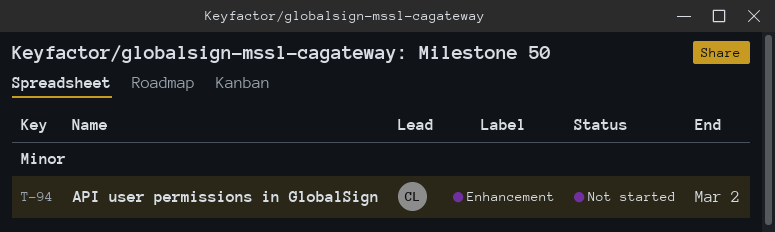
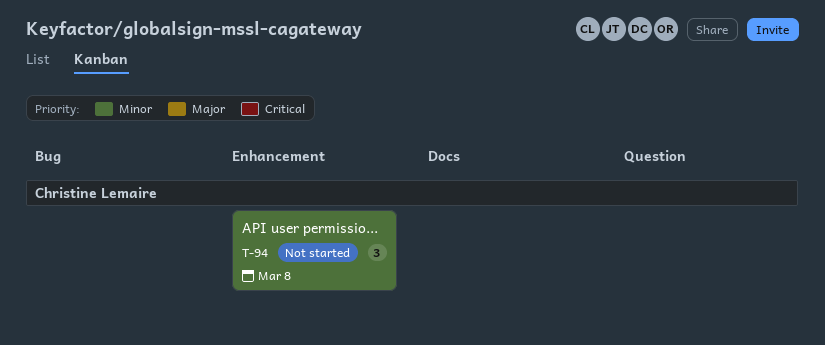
T-94, due: Mar 2 -> Mar 8

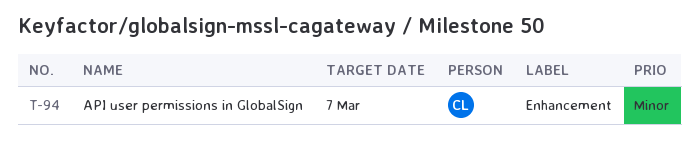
T-94, due: Mar 8 -> Mar 7

